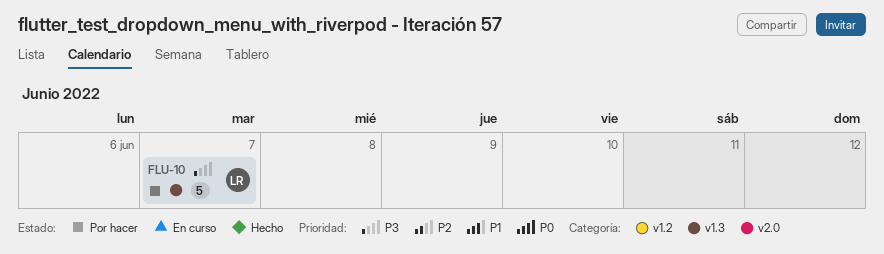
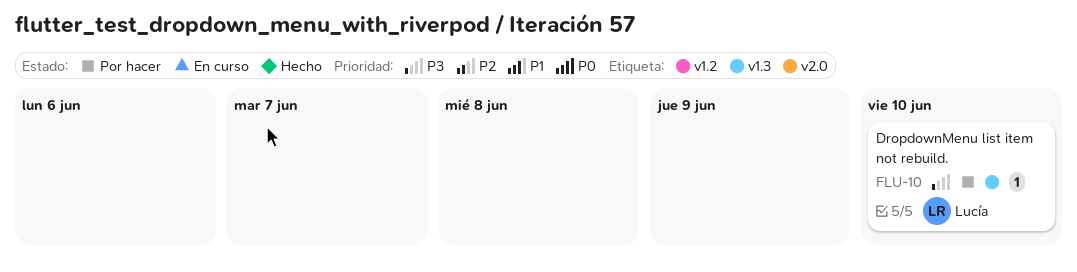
FLU-10, estimate: 5 -> 1
FLU-10, due: Jun 7 -> Jun 10

